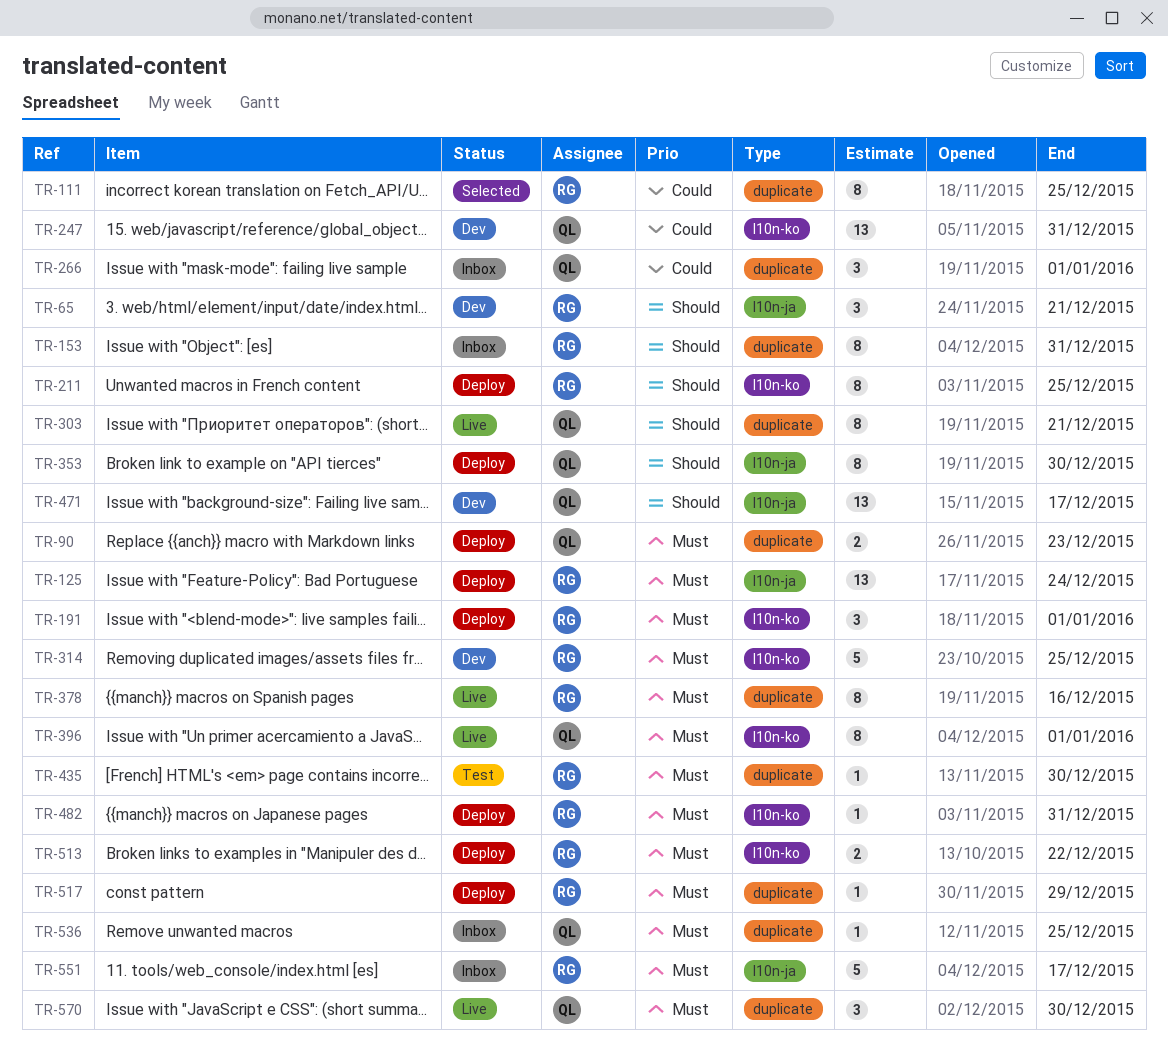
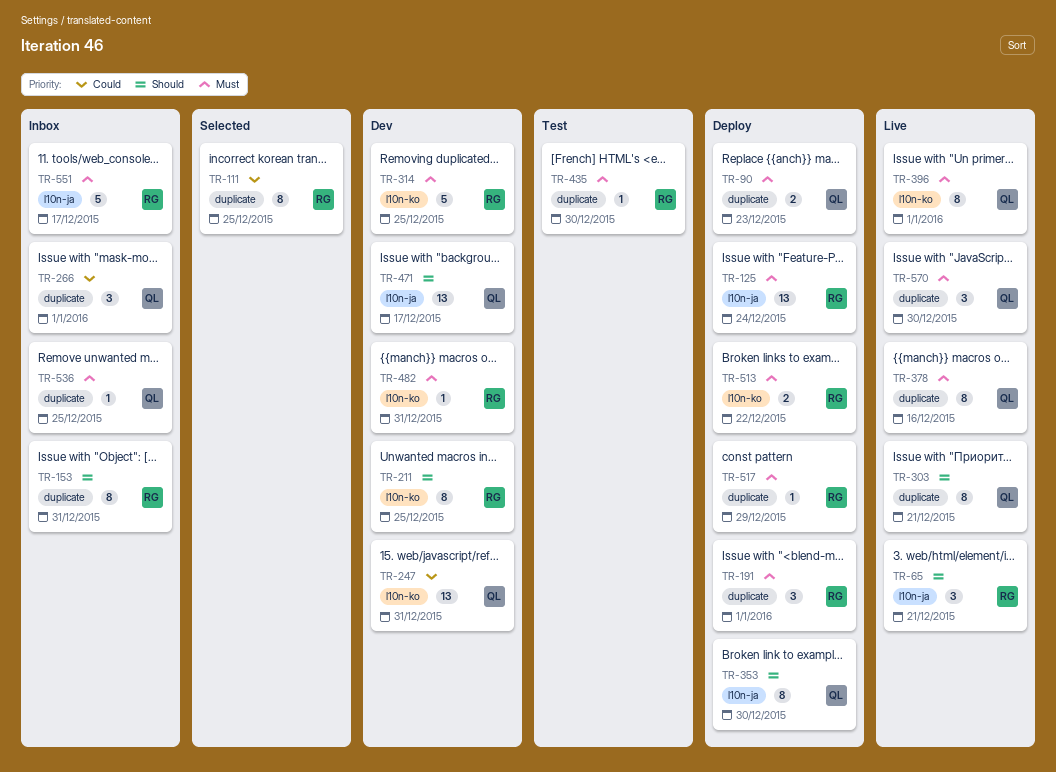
TR-65, status: Dev -> Live
TR-191, label: l10n-ko -> duplicate
TR-211, status: Deploy -> Dev
TR-378, owner: RG -> QL
TR-482, status: Deploy -> Dev

